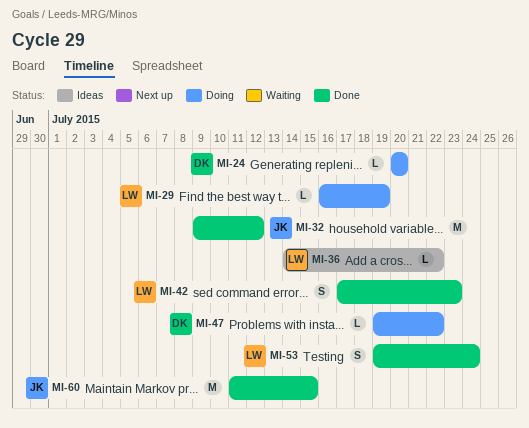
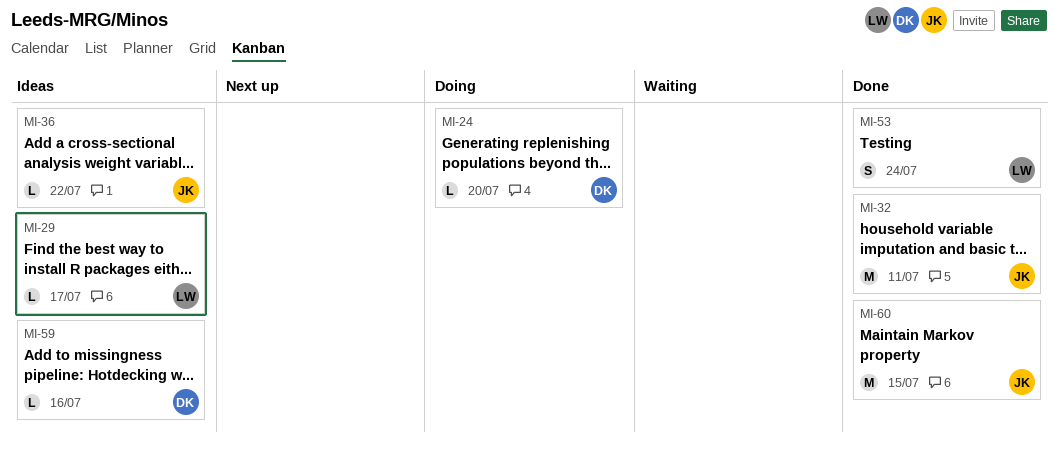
MI-29, status: Doing -> Ideas
MI-29, due: Jul 19 -> Jul 17
MI-32, due: Jul 12 -> Jul 11
MI-36, owner: LW -> JK
MI-42: present -> none
MI-47: present -> none
MI-59: none -> present

